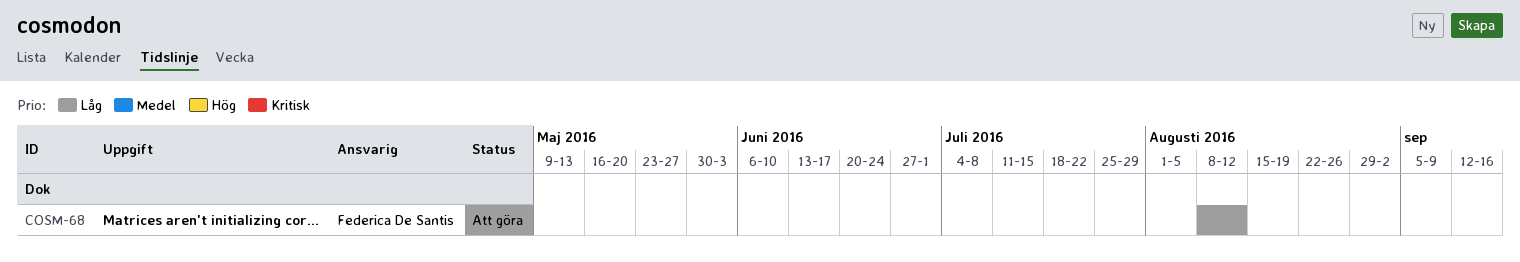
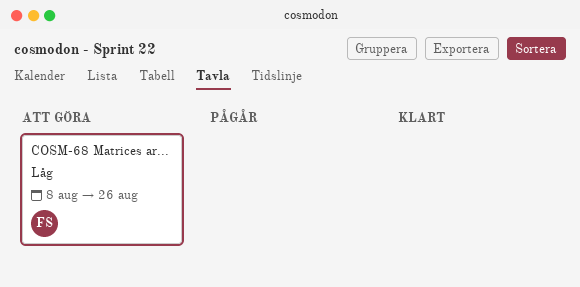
COSM-68, due: Aug 12 -> Aug 26

